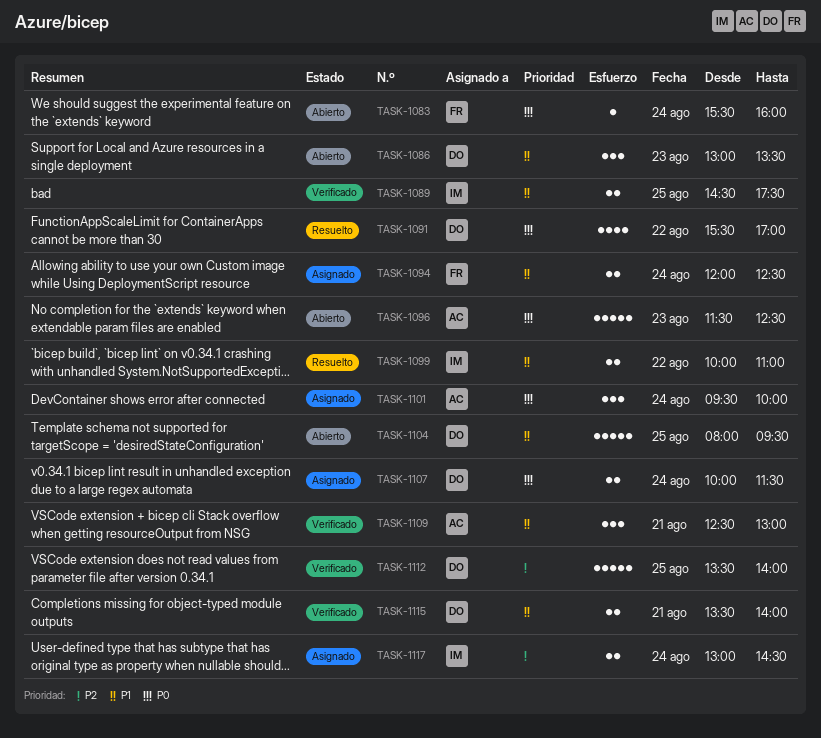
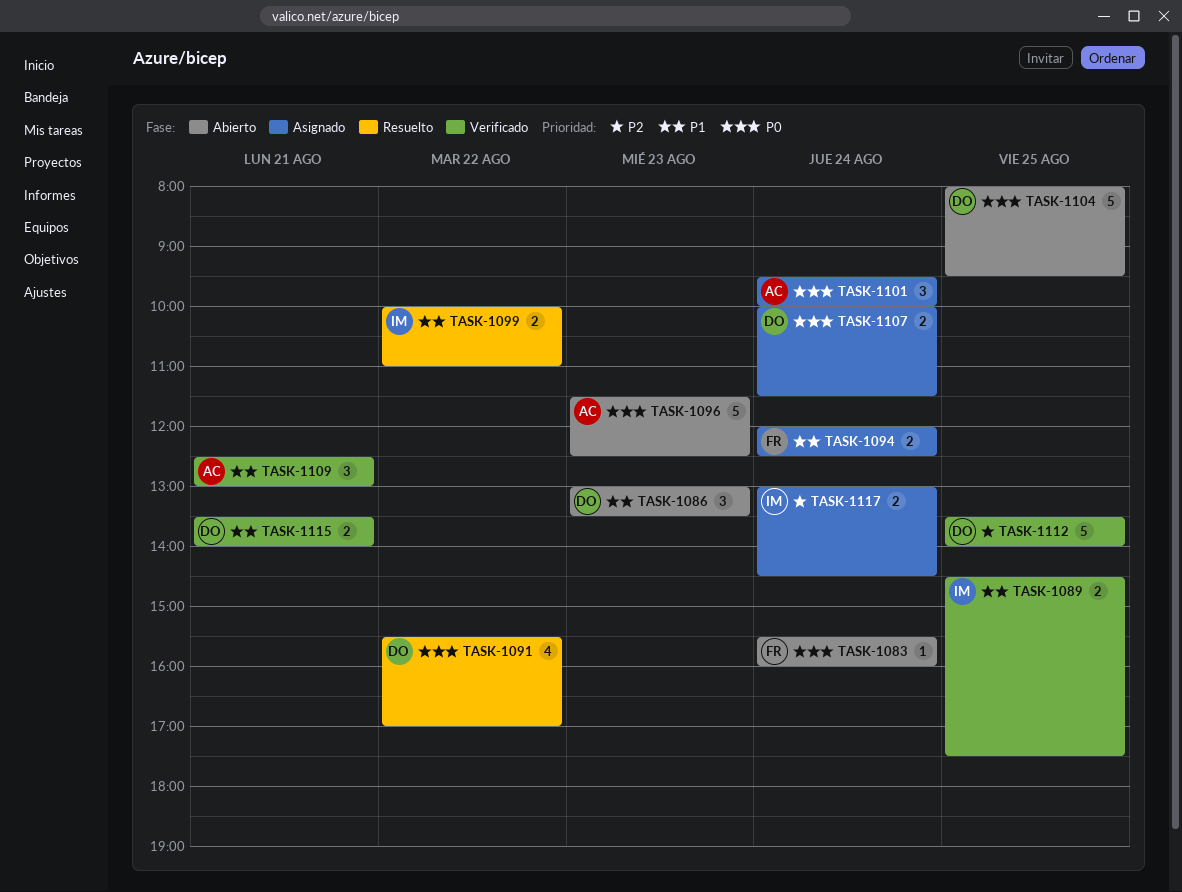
TASK-1104, priority: P1 -> P0

